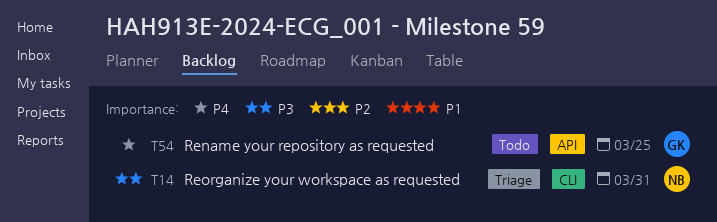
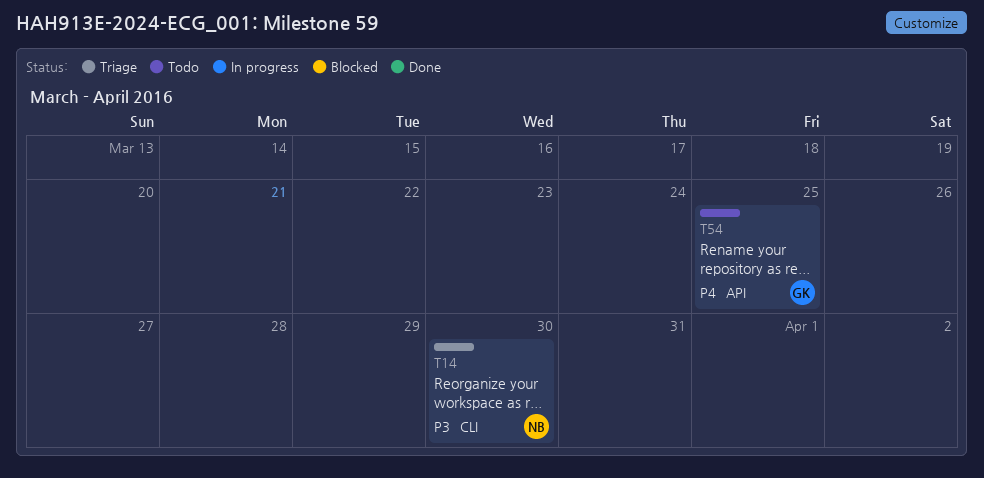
T14, due: Mar 31 -> Mar 30

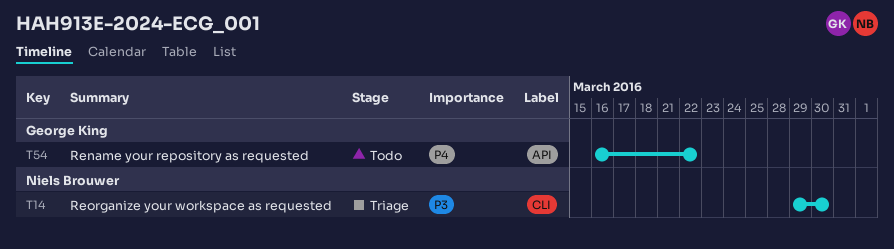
T54, due: Mar 25 -> Mar 22

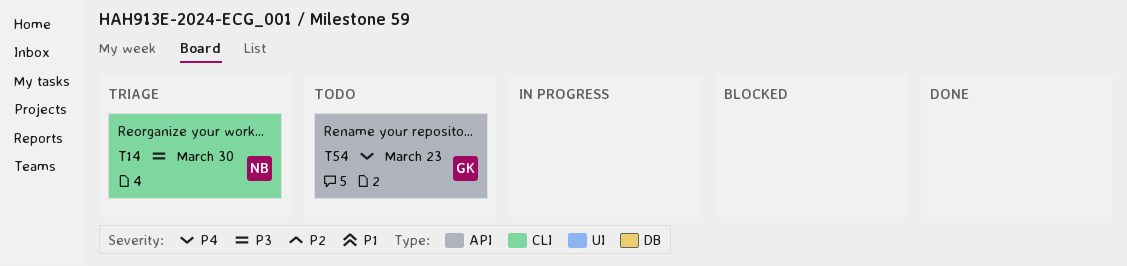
T54, due: Mar 22 -> Mar 23

